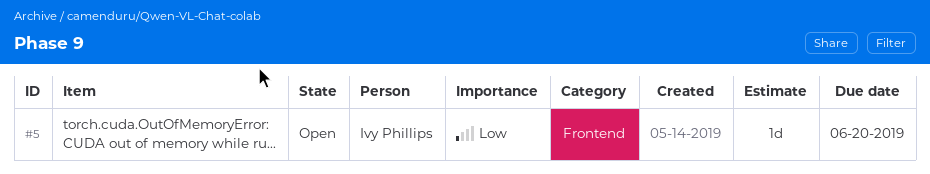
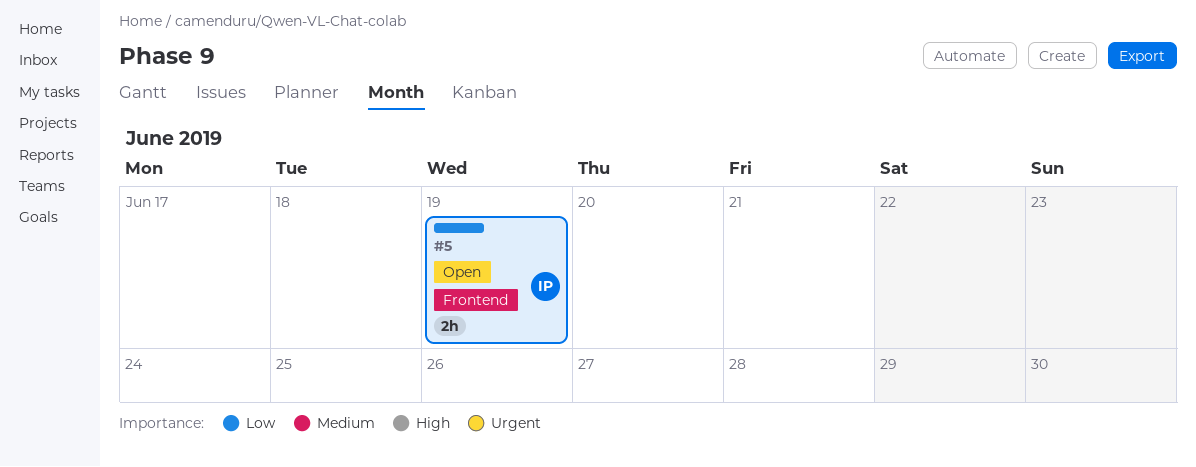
#5, estimate: 1d -> 2h
#5, due: Jun 20 -> Jun 19

